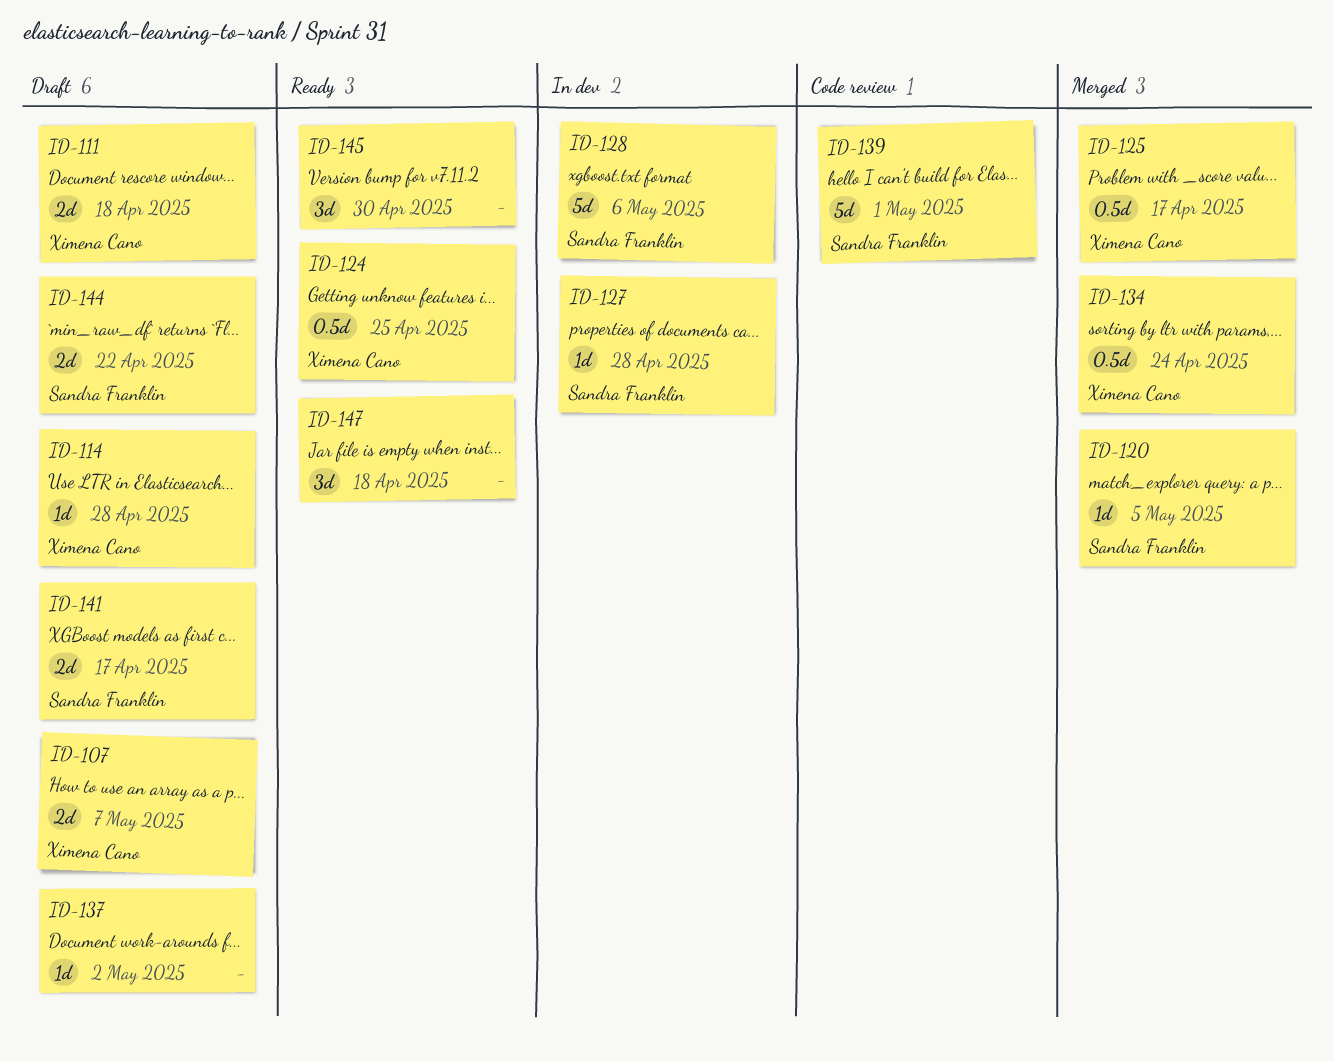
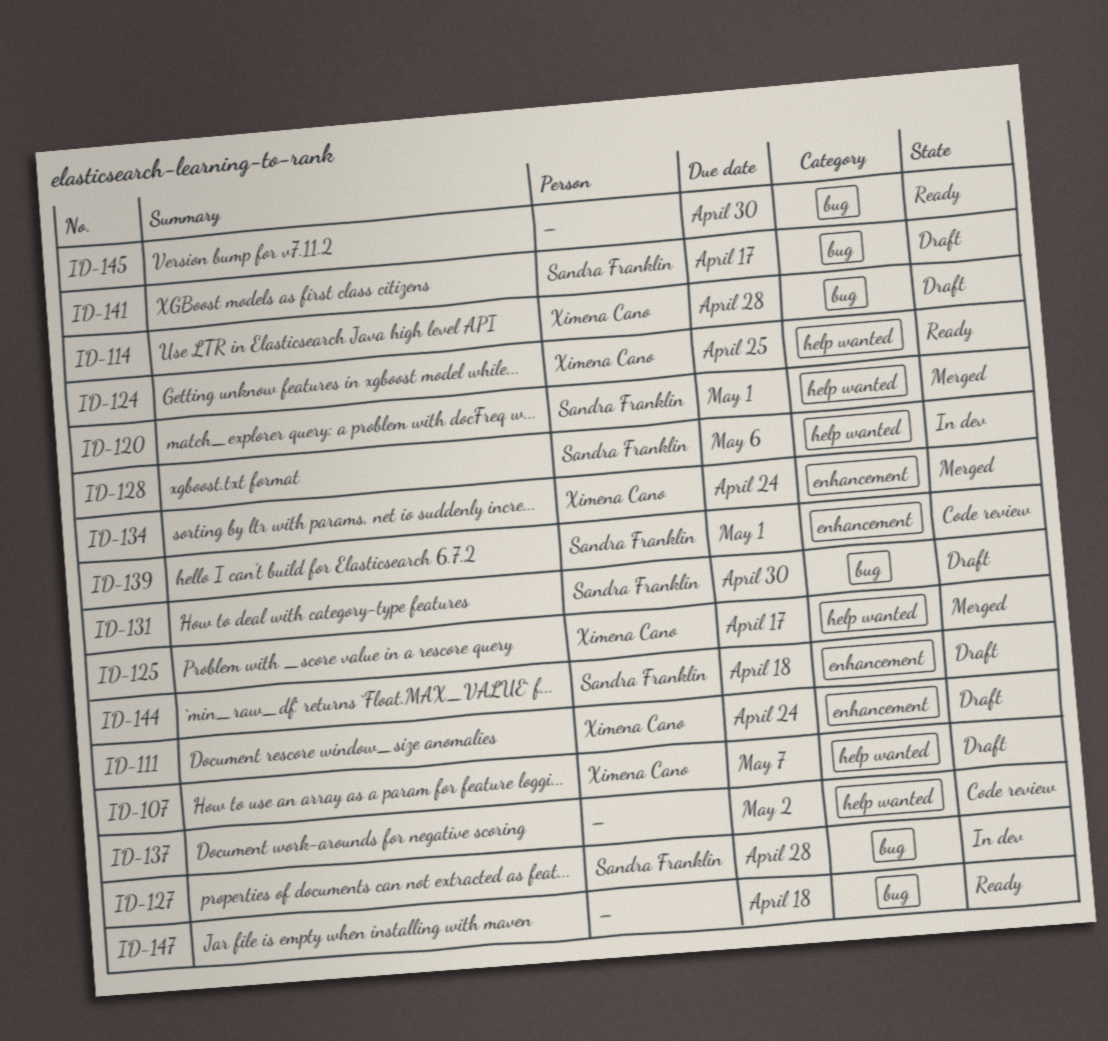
ID-111, due: Apr 18 -> Apr 24
ID-120, due: May 5 -> May 1
ID-131: none -> present
ID-137, status: Draft -> Code review
ID-144, due: Apr 22 -> Apr 18

